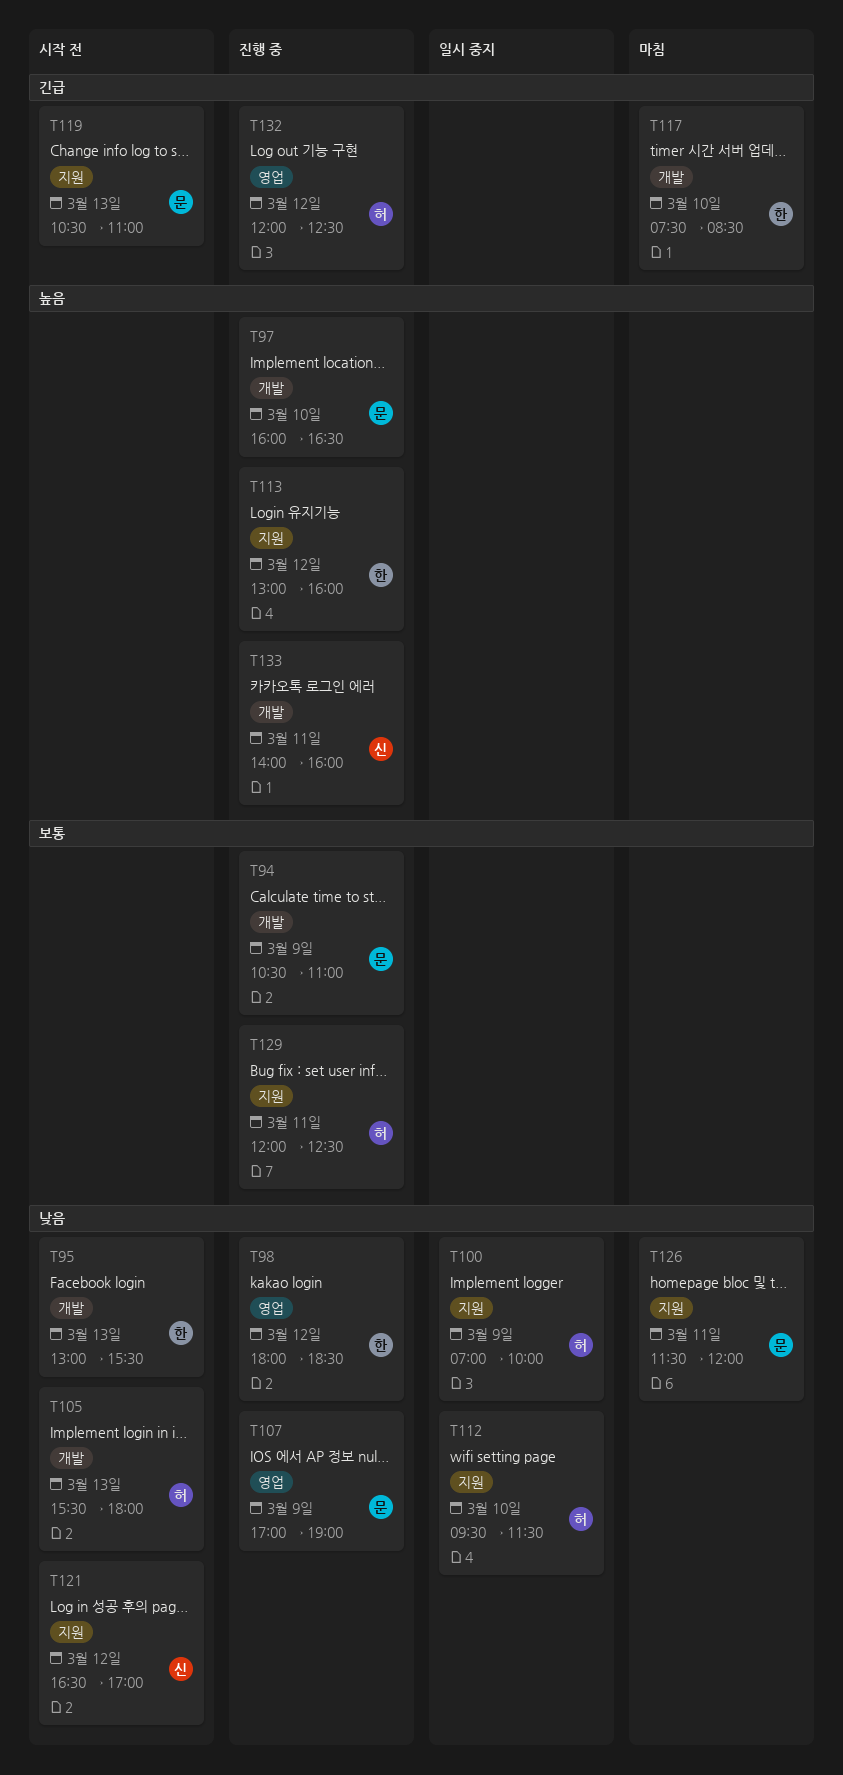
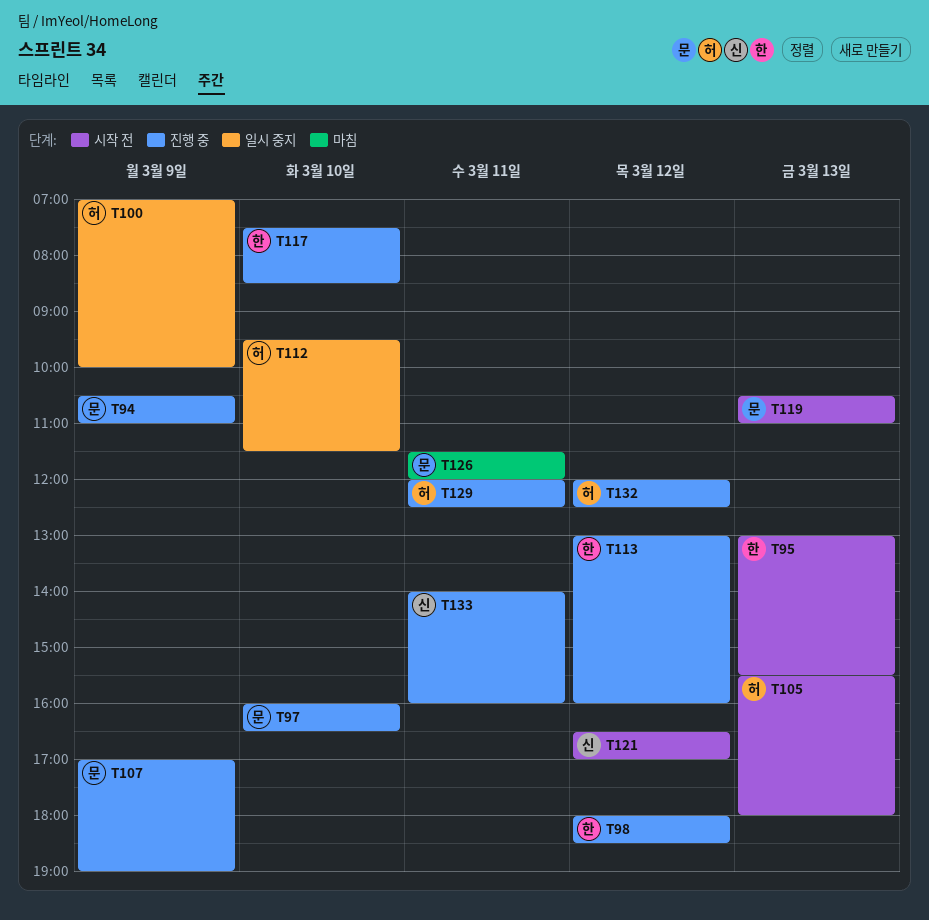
T117, status: 마침 -> 진행 중

